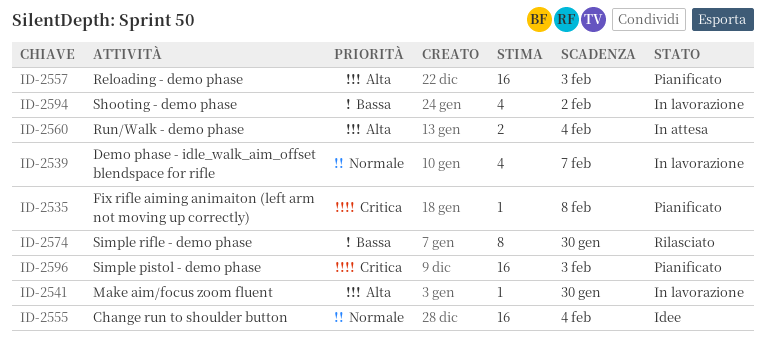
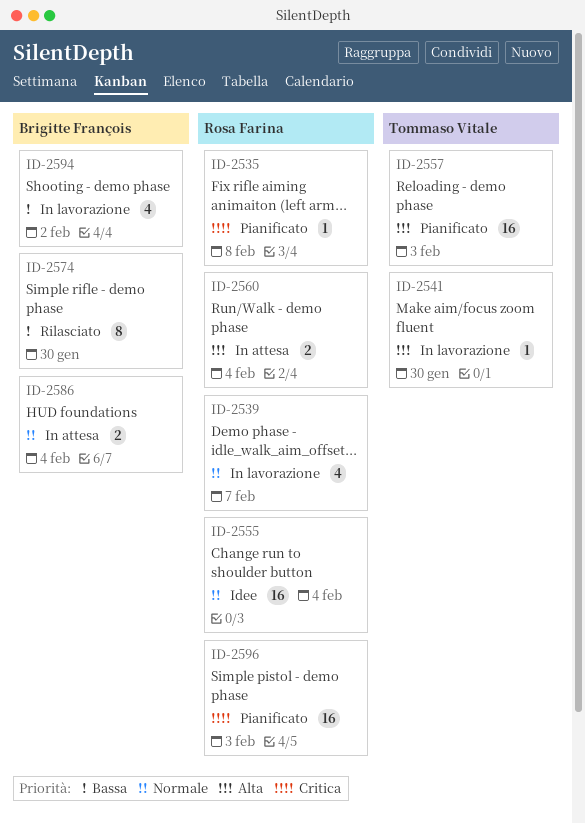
ID-2586: none -> present

